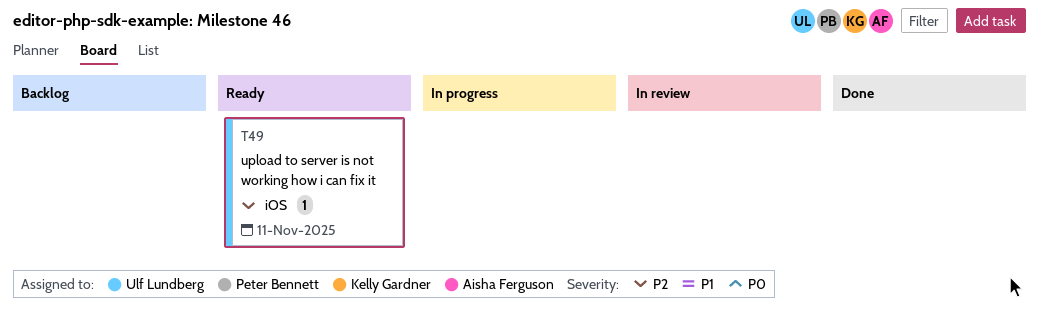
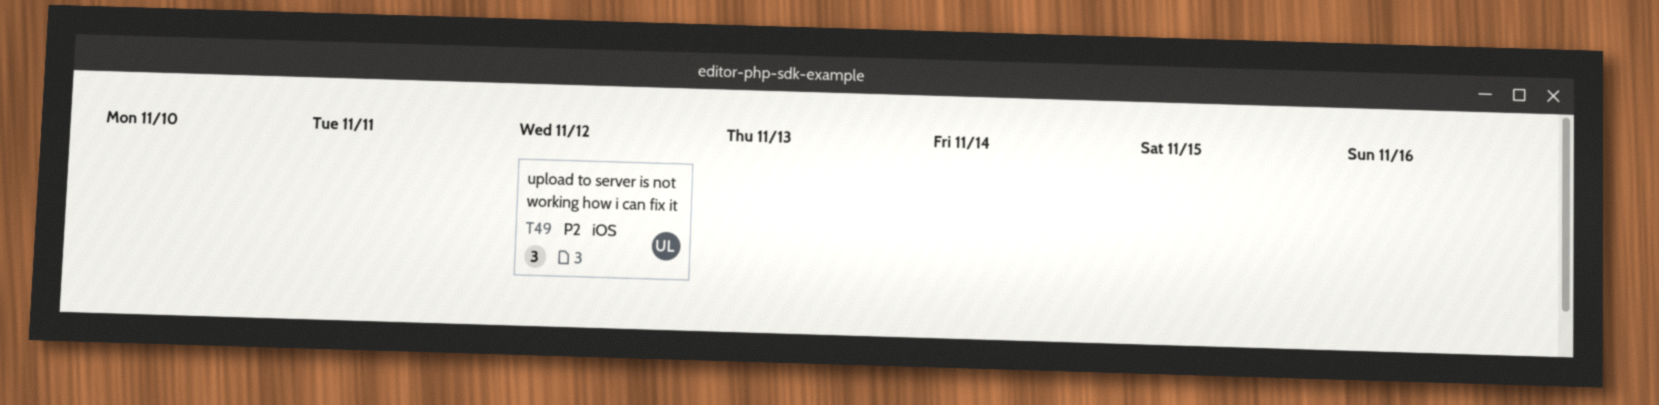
T49, estimate: 1 -> 3
T49, due: Nov 11 -> Nov 12

